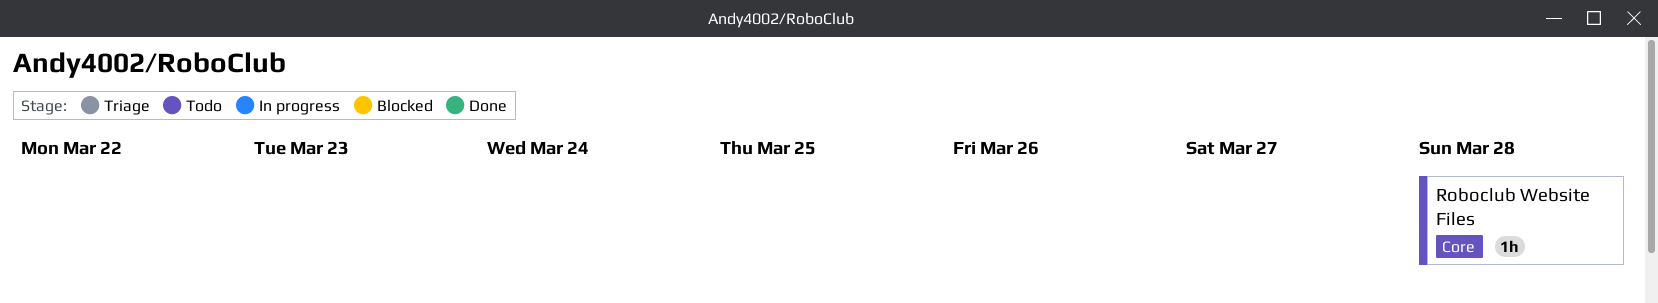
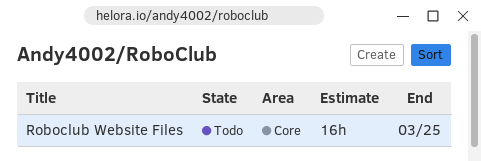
Roboclub Website Files, estimate: 1h -> 16h
Roboclub Website Files, due: Mar 28 -> Mar 25

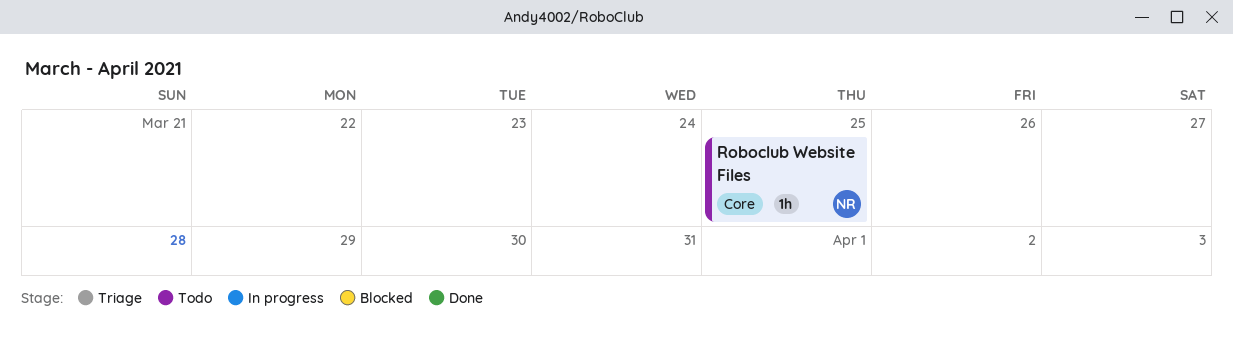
Roboclub Website Files, estimate: 16h -> 1h

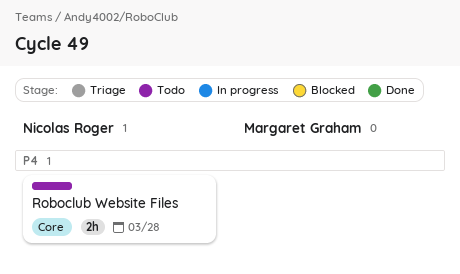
Roboclub Website Files, estimate: 1h -> 2h
Roboclub Website Files, due: Mar 25 -> Mar 28

